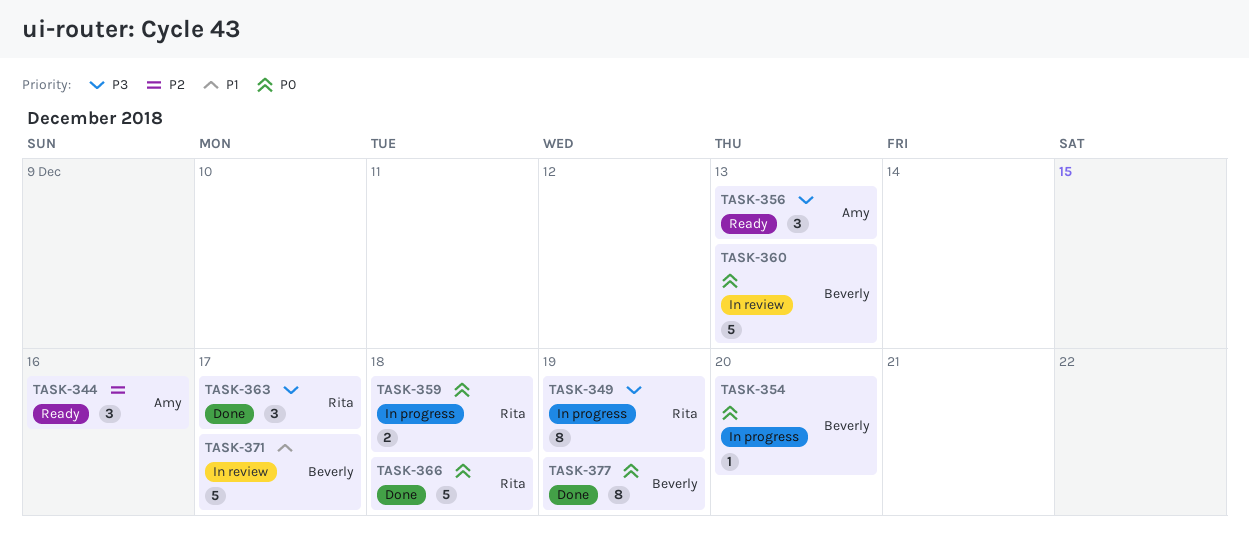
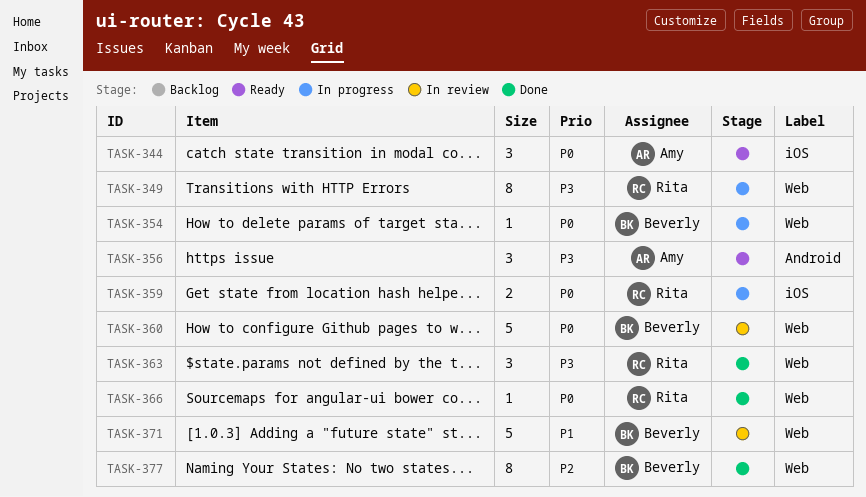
TASK-344, priority: P2 -> P0
TASK-366, estimate: 5 -> 1
TASK-377, priority: P0 -> P2

